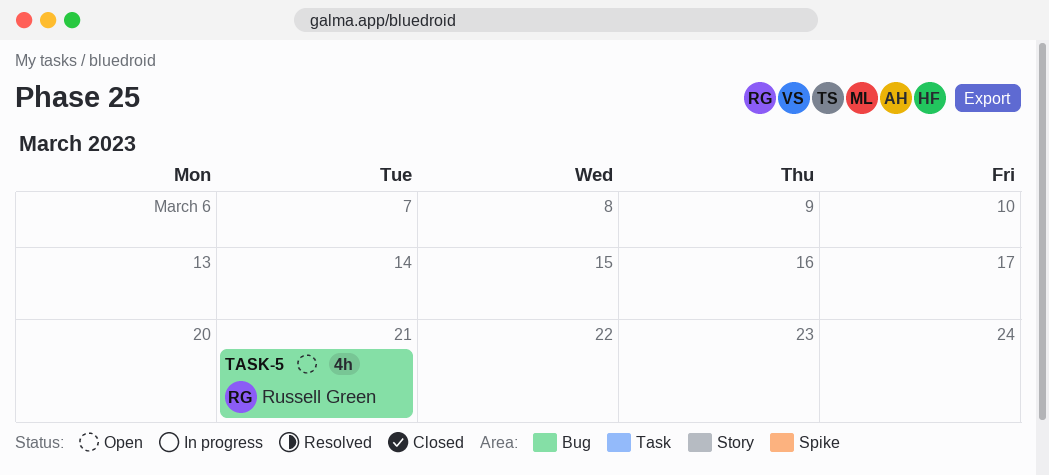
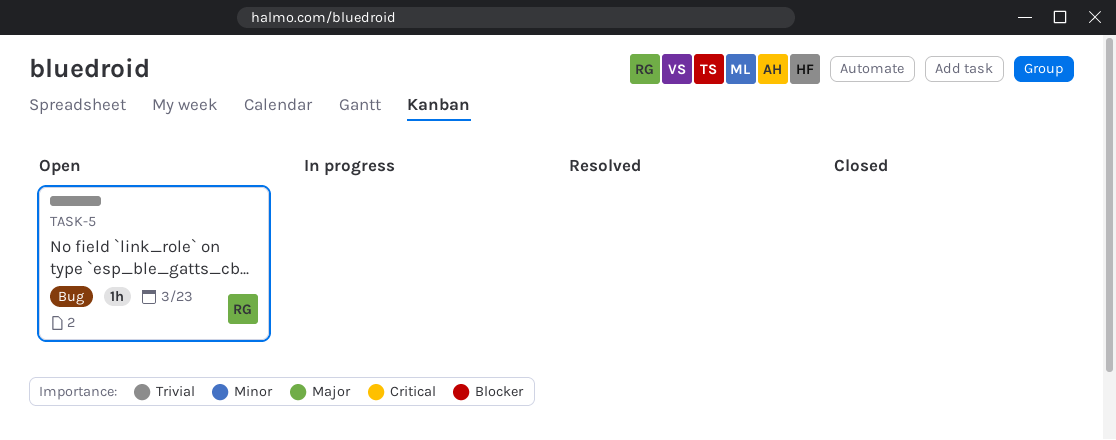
TASK-5, estimate: 4h -> 1h
TASK-5, due: Mar 21 -> Mar 23

